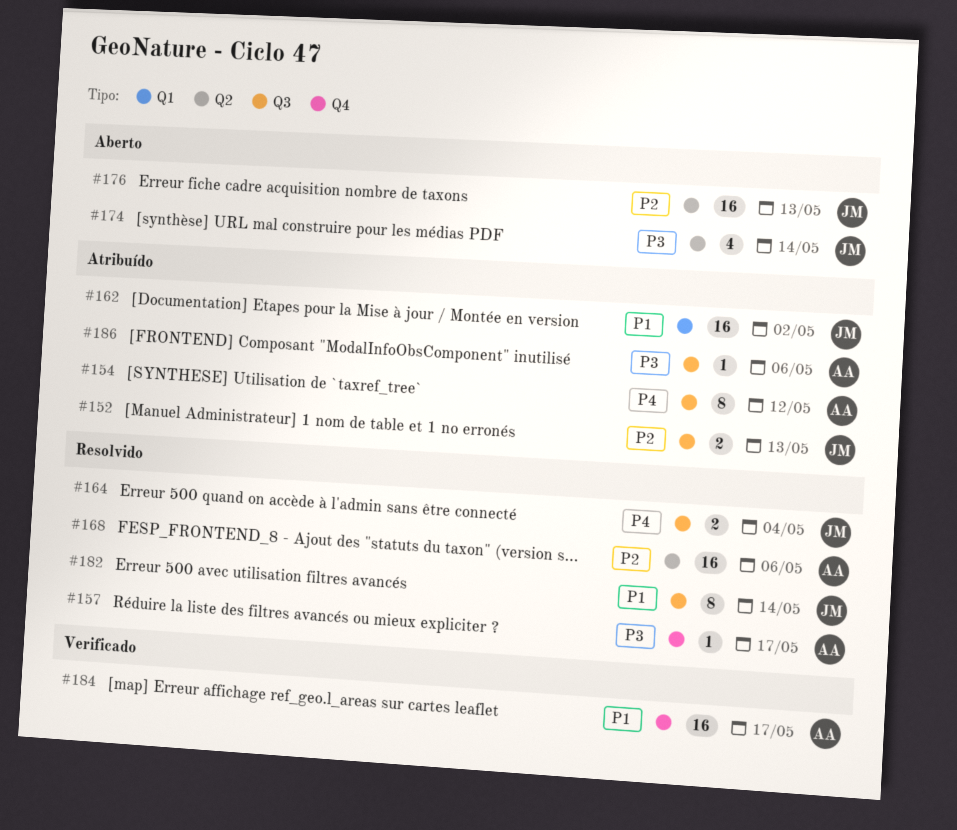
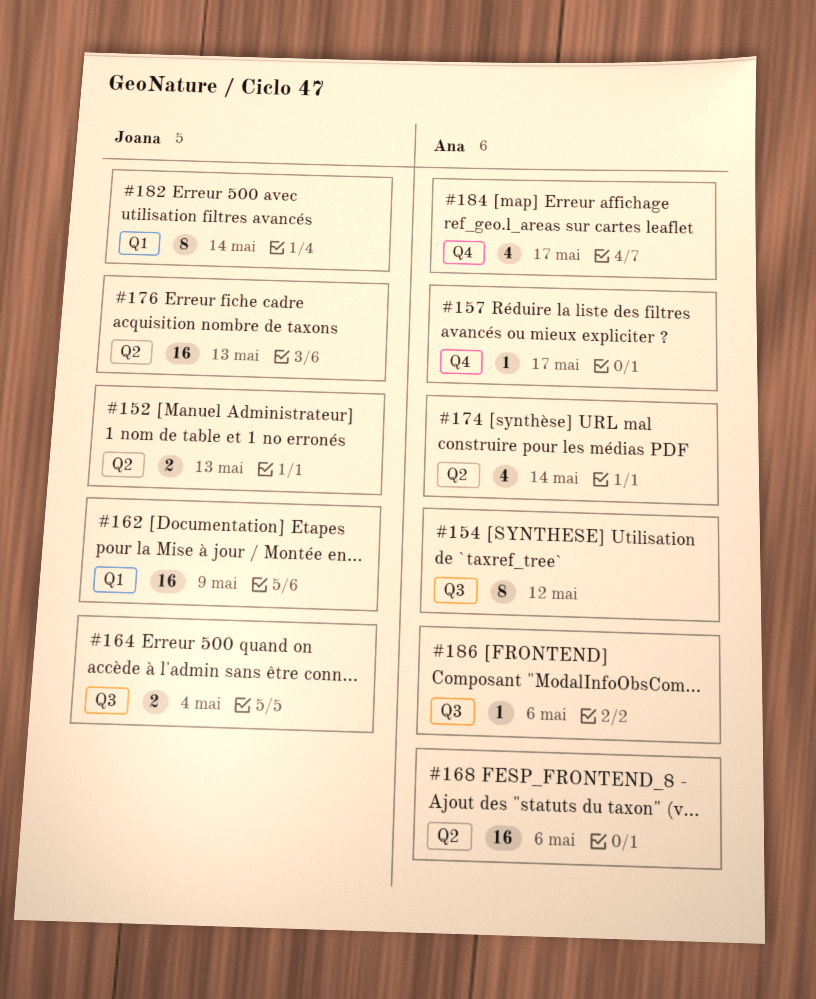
#152, label: Q3 -> Q2
#162, due: May 2 -> May 9
#174, owner: Joana -> Ana
#182, label: Q3 -> Q1
#184, estimate: 16 -> 4

